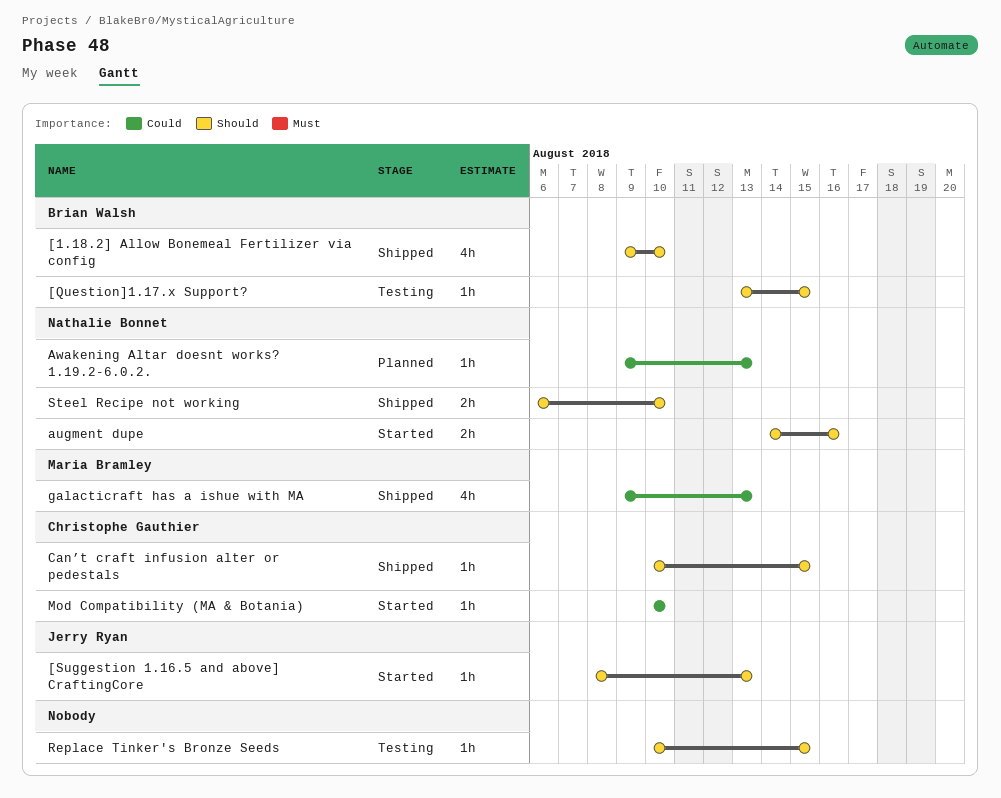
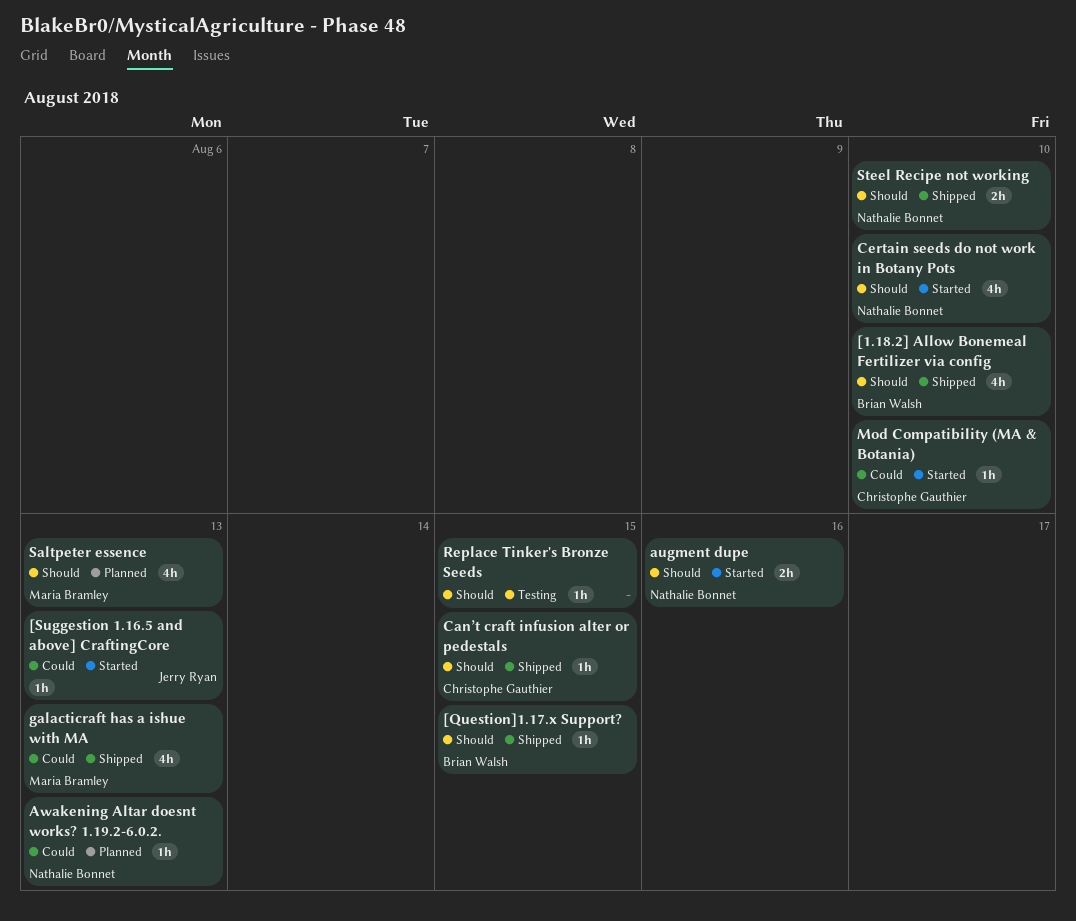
[Question]1.17.x Support?, status: Testing -> Shipped
[Suggestion 1.16.5 and above] CraftingCore, priority: Should -> Could
Certain seeds do not work in Botany Pots: none -> present
Saltpeter essence: none -> present

